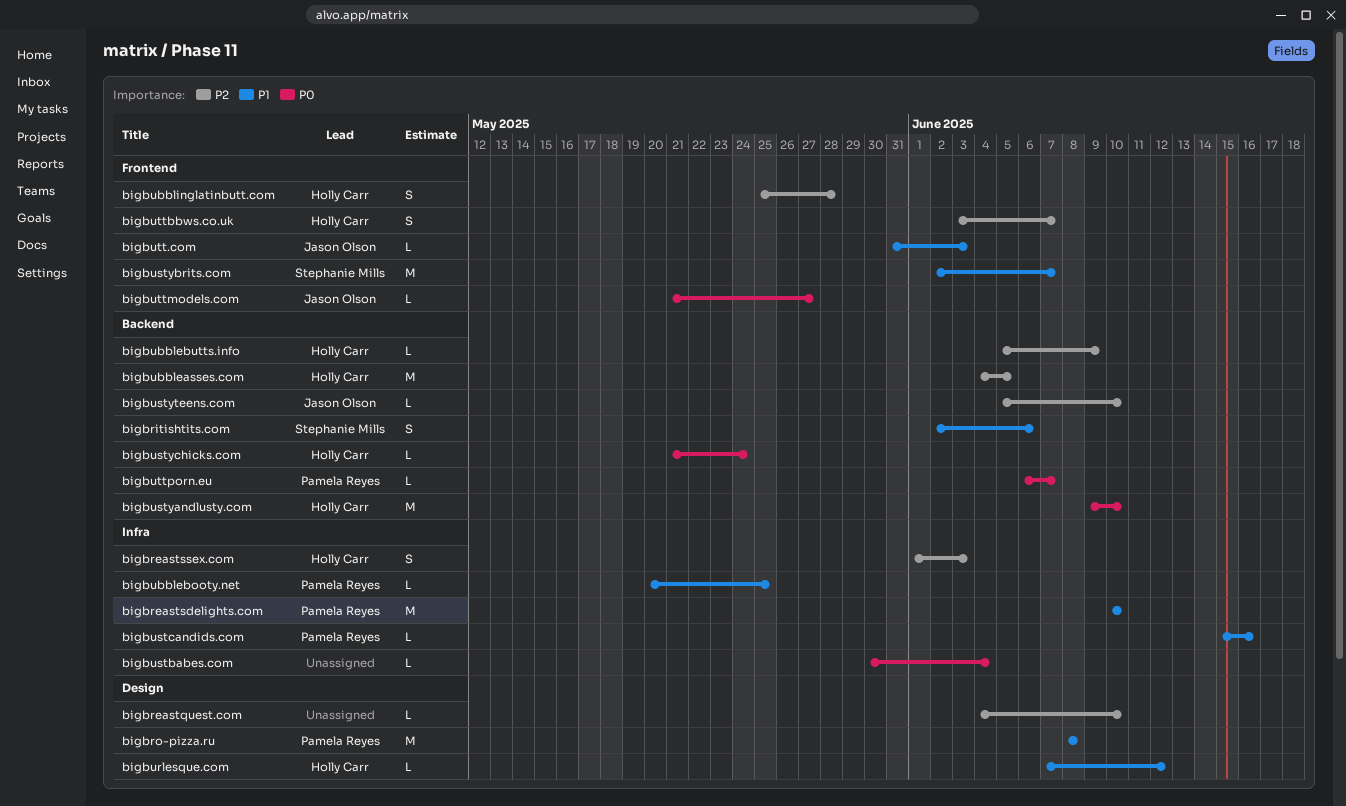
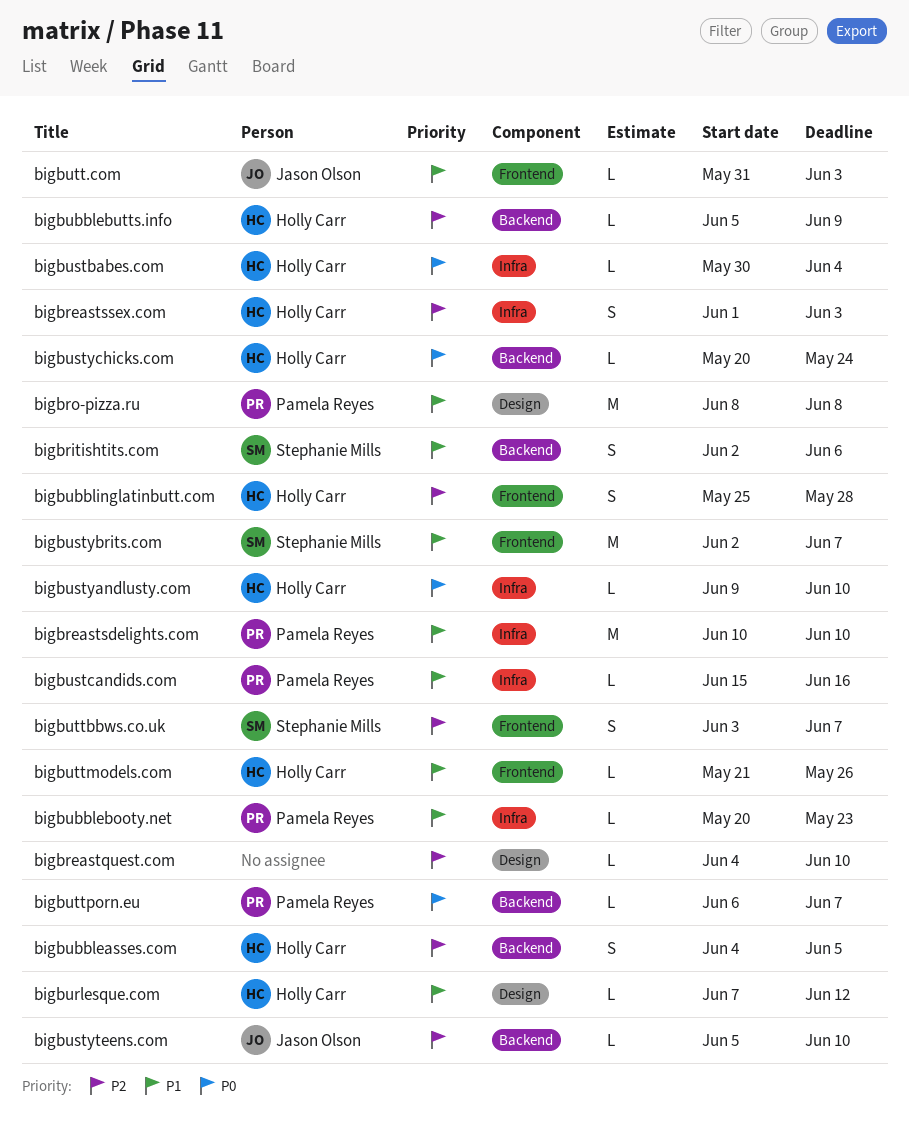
bigbubbleasses.com, estimate: M -> S
bigbubblebooty.net, due: May 25 -> May 23
bigbustbabes.com, owner: none -> Holly Carr
bigbustyandlusty.com, label: Backend -> Infra
bigbustyandlusty.com, estimate: M -> L
bigbustychicks.com, start: May 21 -> May 20
bigbuttbbws.co.uk, owner: Holly Carr -> Stephanie Mills
bigbuttmodels.com, owner: Jason Olson -> Holly Carr
bigbuttmodels.com, priority: P0 -> P1
bigbuttmodels.com, due: May 27 -> May 26

